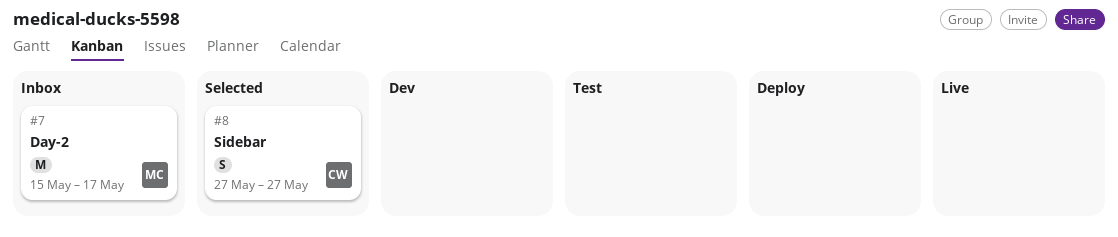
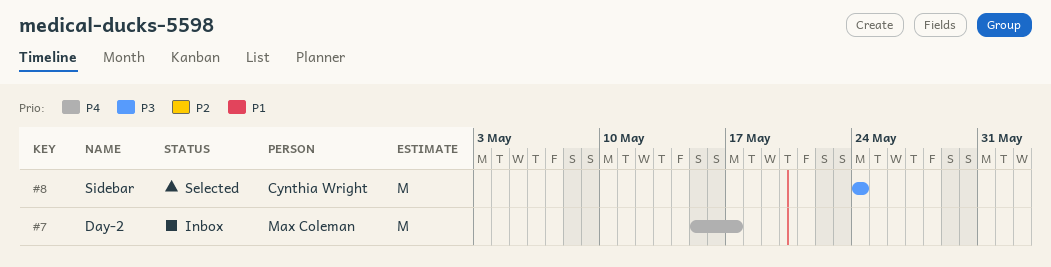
#8, estimate: S -> M
#8, start: May 27 -> May 24
#8, due: May 27 -> May 24

